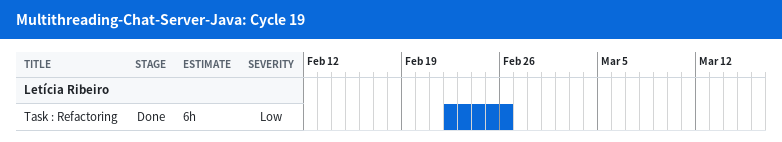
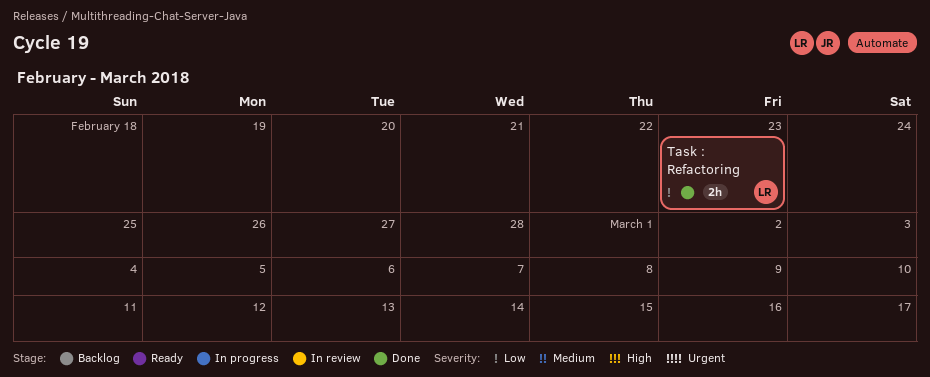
Task : Refactoring, estimate: 6h -> 2h
Task : Refactoring, due: Feb 26 -> Feb 23

